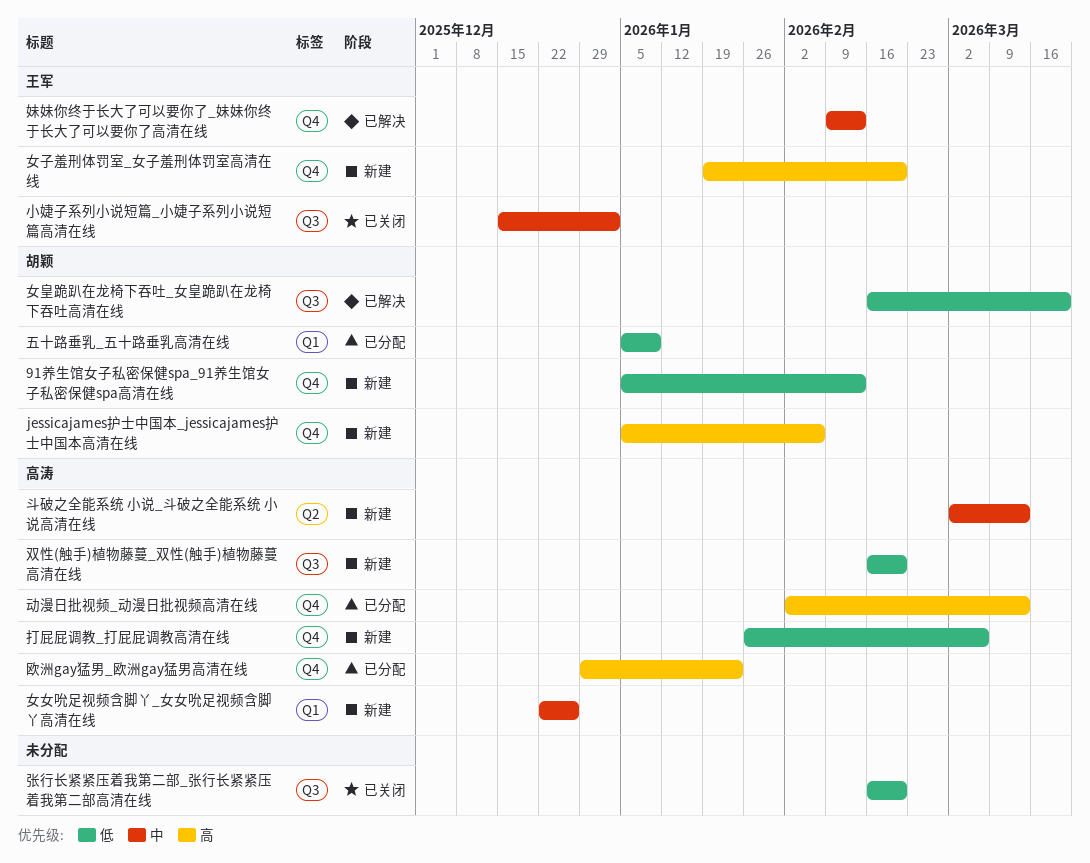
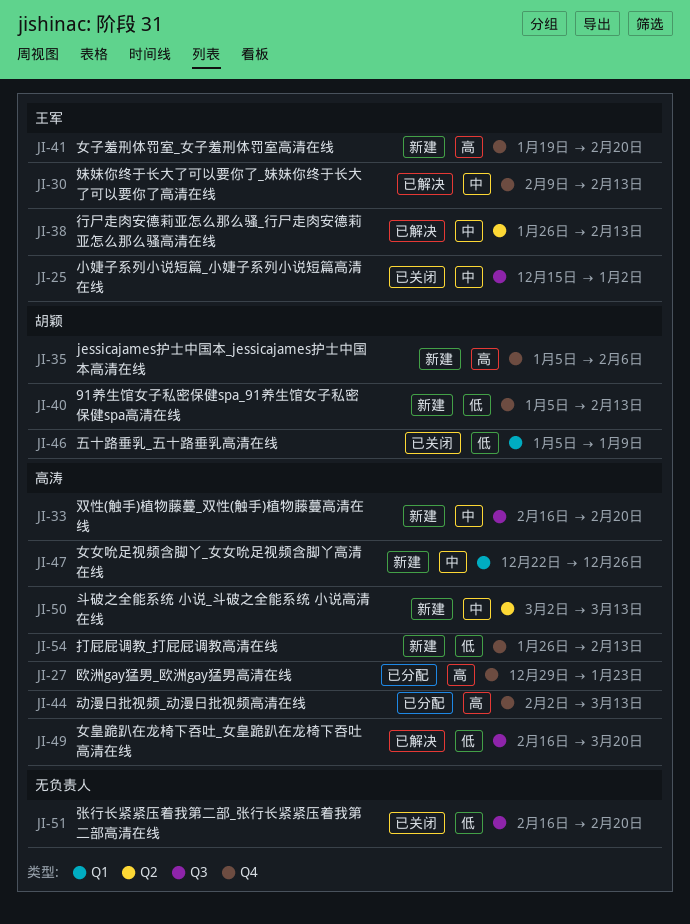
五十路垂乳_五十路垂乳高清在线, status: 已分配 -> 已关闭
双性(触手)植物藤蔓_双性(触手)植物藤蔓高清在线, priority: 低 -> 中
女皇跪趴在龙椅下吞吐_女皇跪趴在龙椅下吞吐高清在线, owner: 胡颖 -> 高涛
打屁屁调教_打屁屁调教高清在线, due: Mar 6 -> Feb 13
行尸走肉安德莉亚怎么那么骚_行尸走肉安德莉亚怎么那么骚高清在线: none -> present

